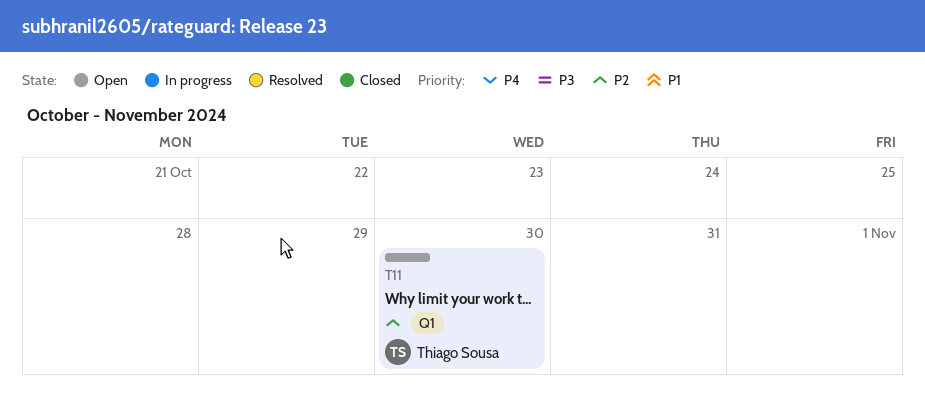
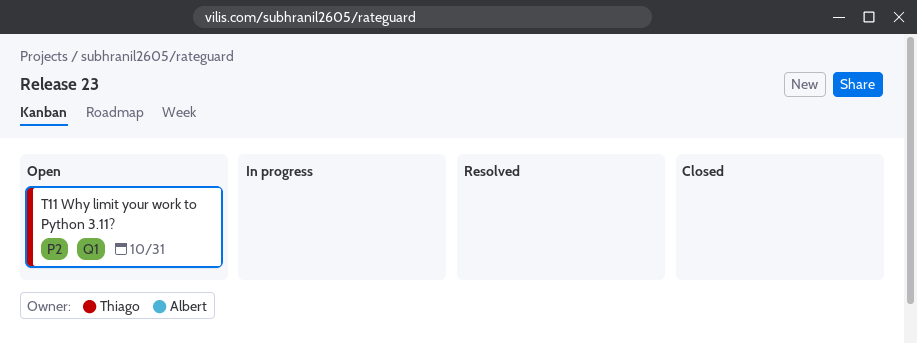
T11, due: Oct 30 -> Oct 31

